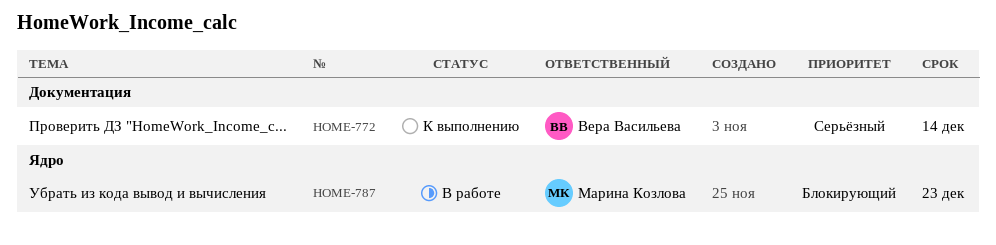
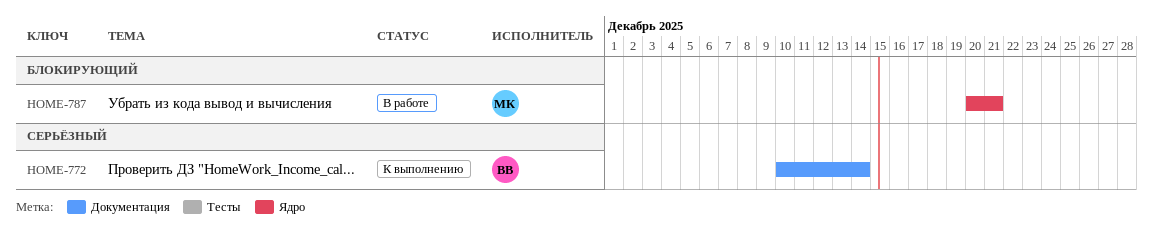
HOME-787, due: Dec 23 -> Dec 21

